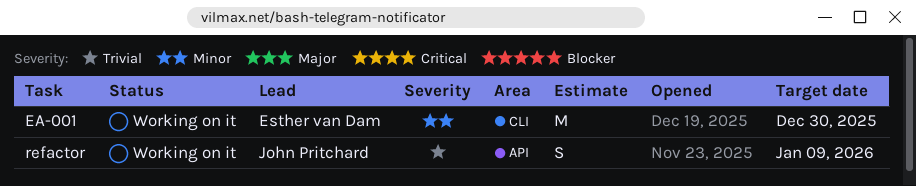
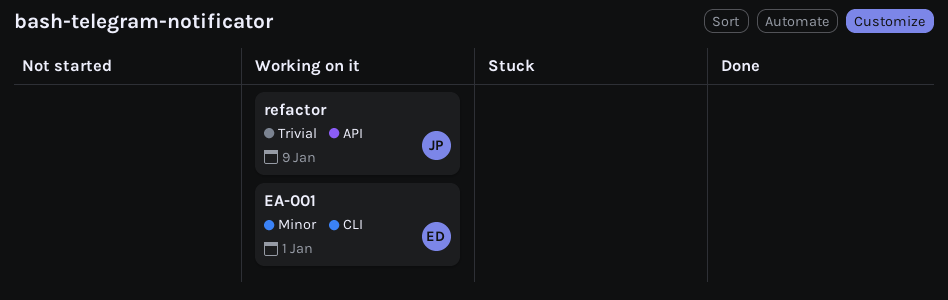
EA-001, due: Dec 30 -> Jan 1

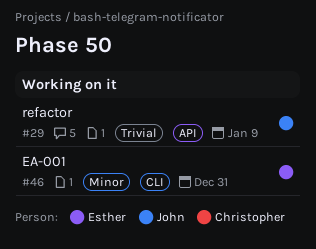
EA-001, due: Jan 1 -> Dec 31

